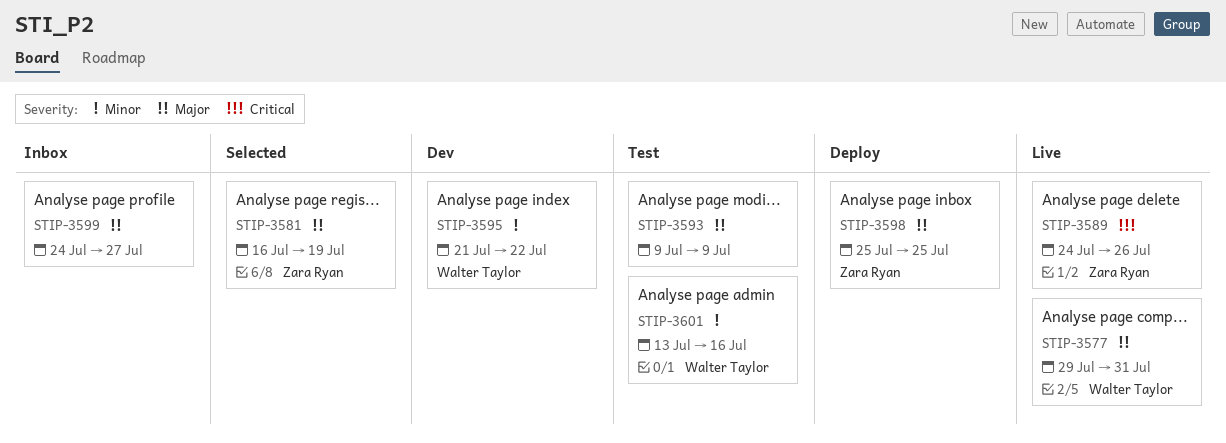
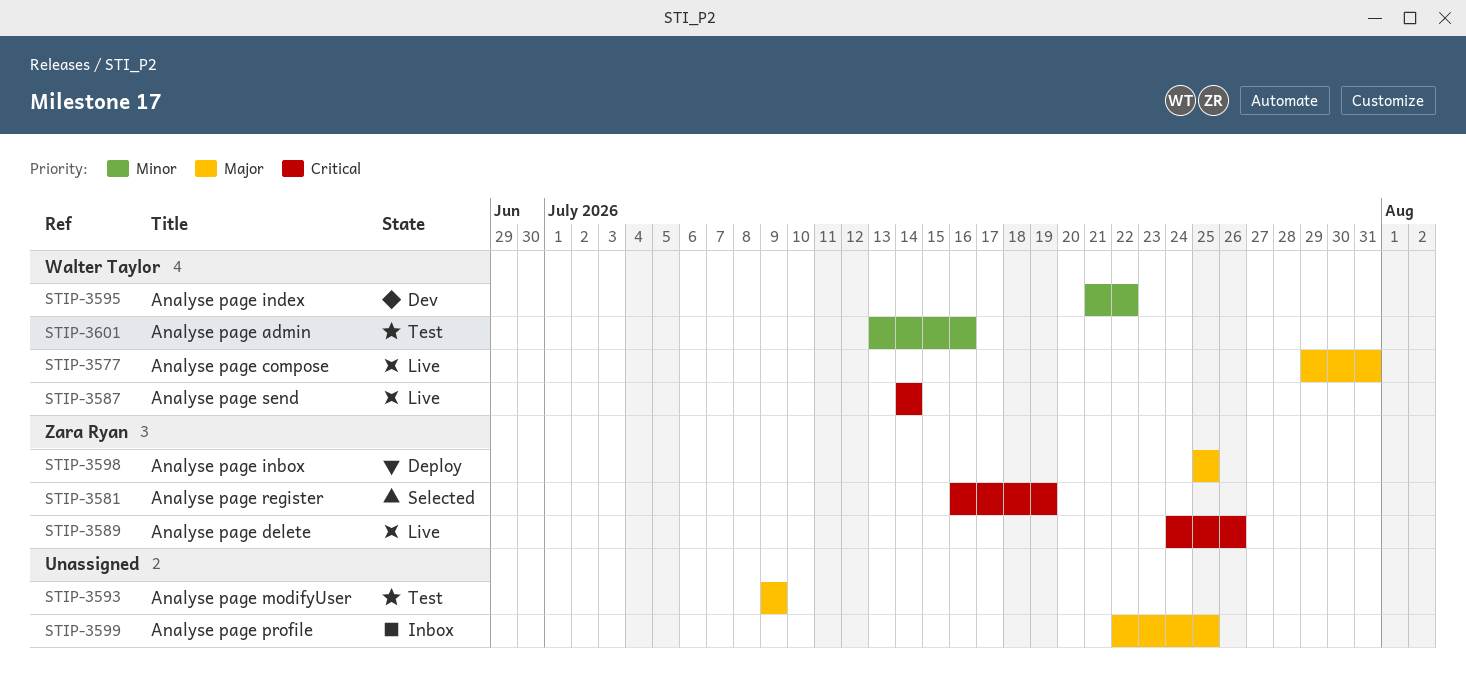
STIP-3581, priority: Major -> Critical
STIP-3587: none -> present
STIP-3599, start: Jul 24 -> Jul 22
STIP-3599, due: Jul 27 -> Jul 25

